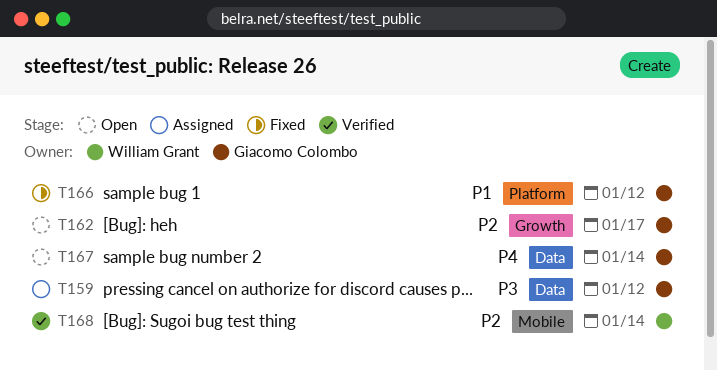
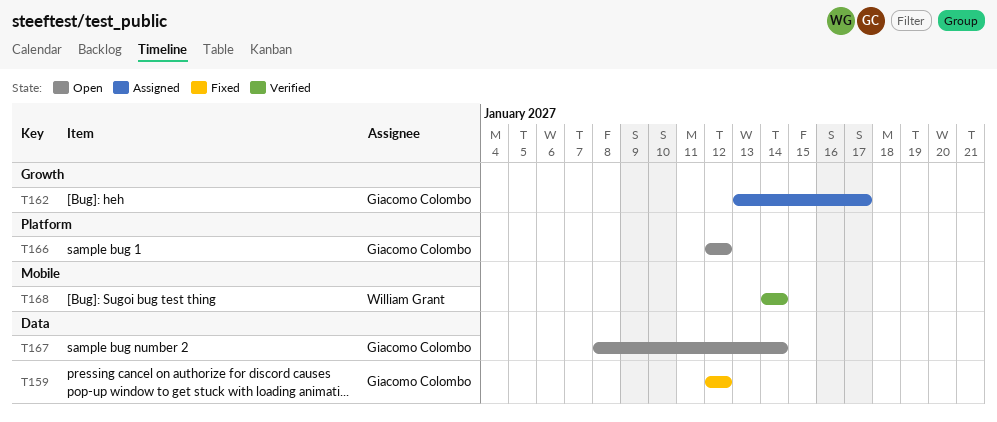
T159, status: Assigned -> Fixed
T162, status: Open -> Assigned
T166, status: Fixed -> Open

